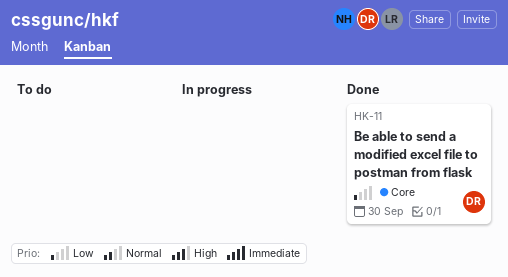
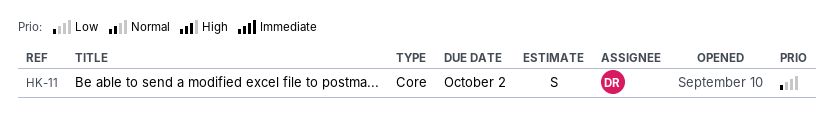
HK-11, due: Sep 30 -> Oct 2

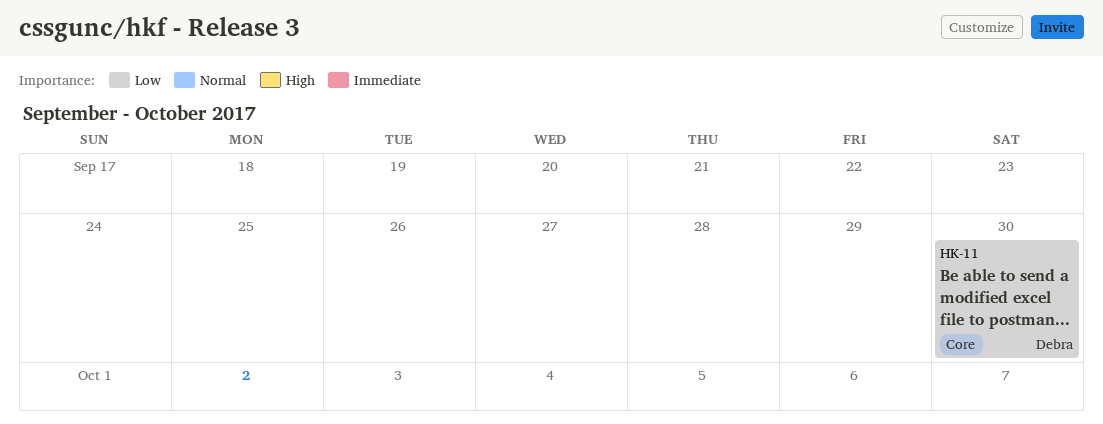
HK-11, due: Oct 2 -> Sep 30

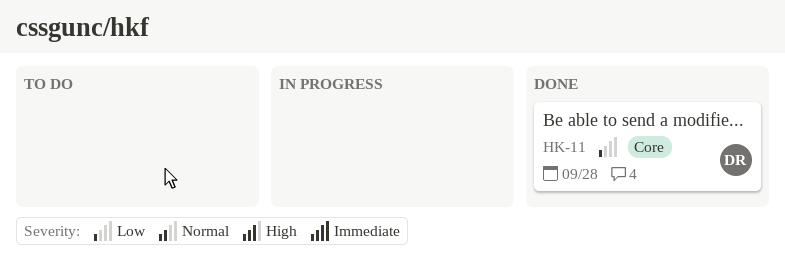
HK-11, due: Sep 30 -> Sep 28

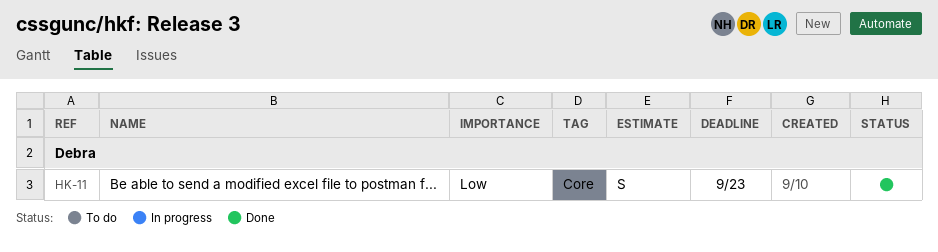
HK-11, due: Sep 28 -> Sep 23

